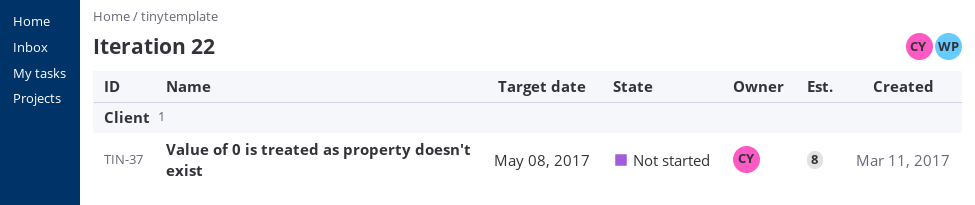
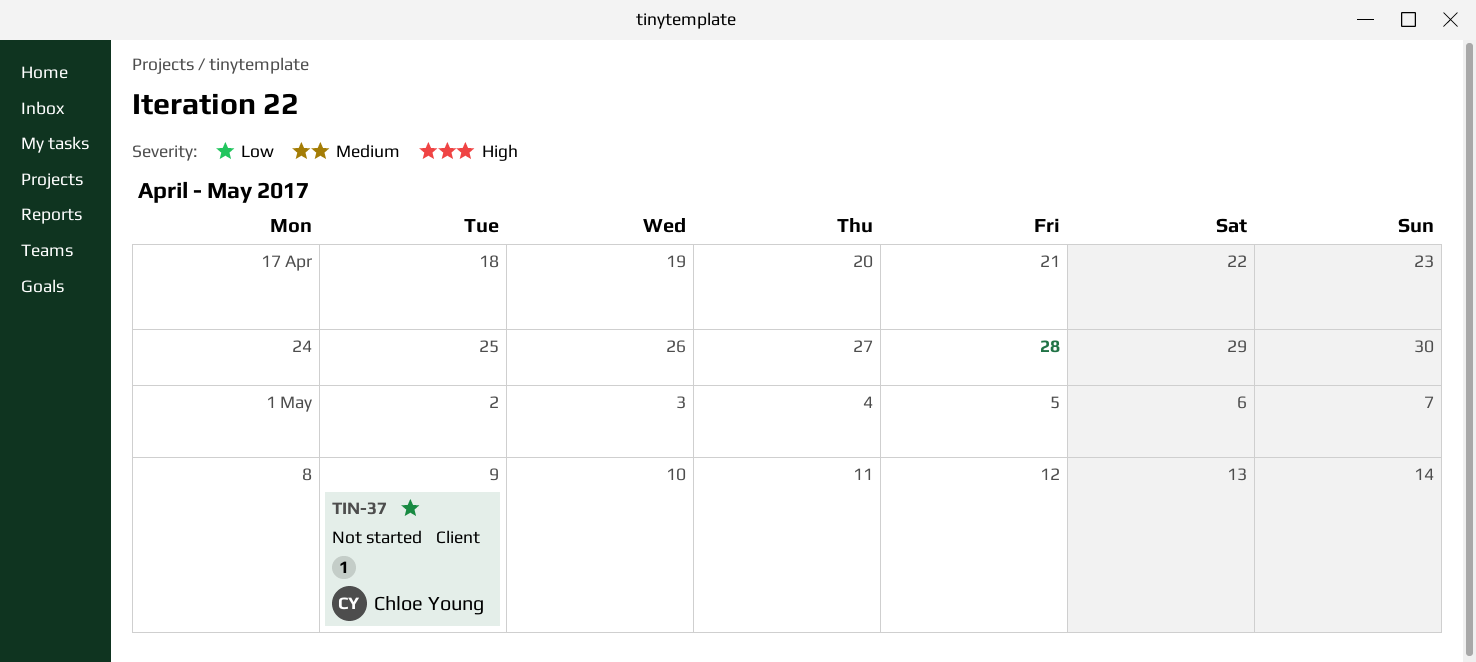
TIN-37, estimate: 8 -> 1
TIN-37, due: May 8 -> May 9

